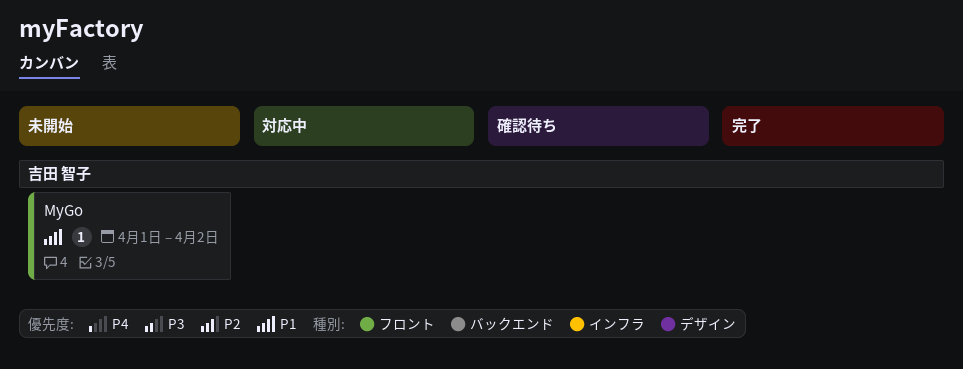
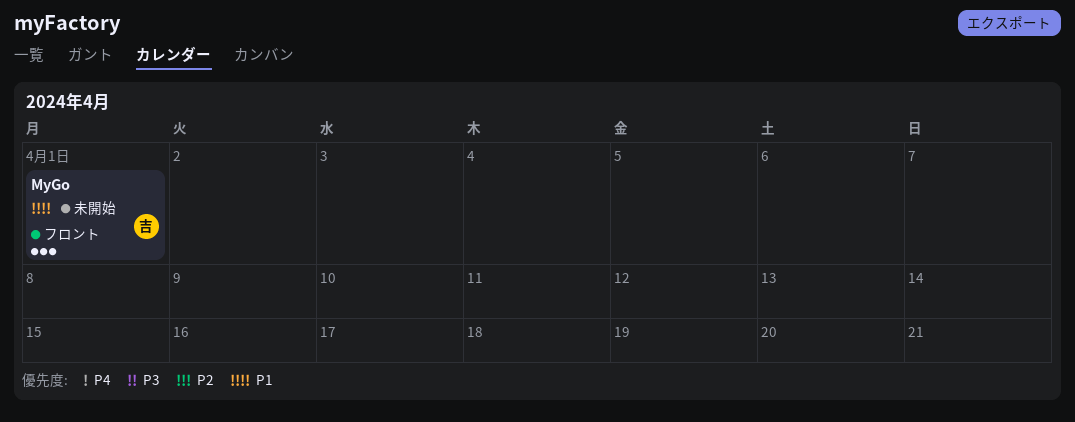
MyGo, estimate: 1 -> 3
MyGo, due: Apr 2 -> Apr 1

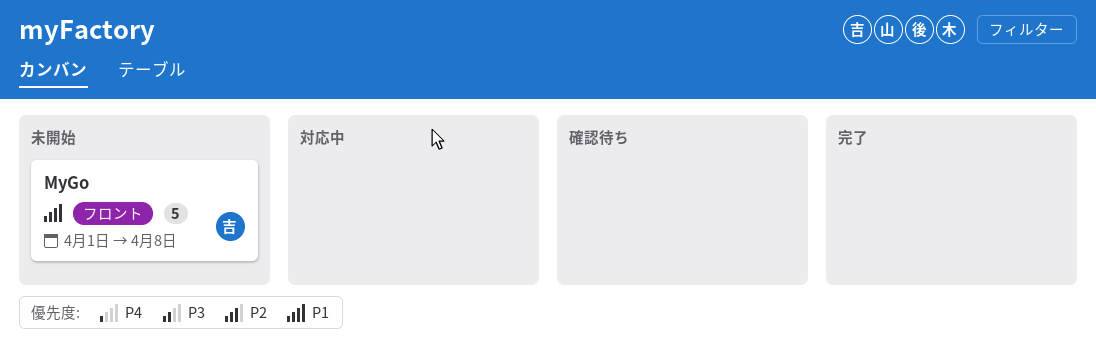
MyGo, estimate: 3 -> 5
MyGo, due: Apr 1 -> Apr 8

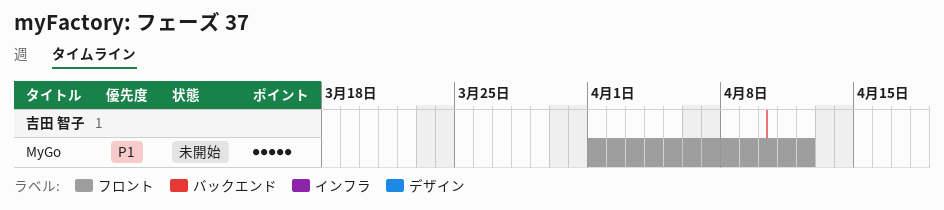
MyGo, due: Apr 8 -> Apr 12

